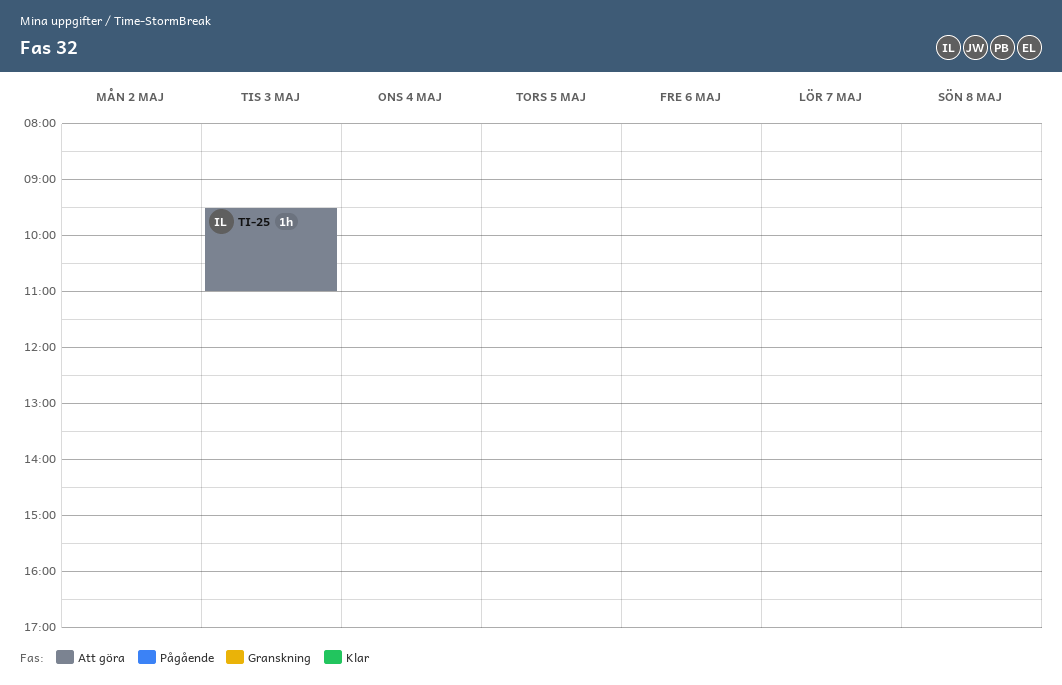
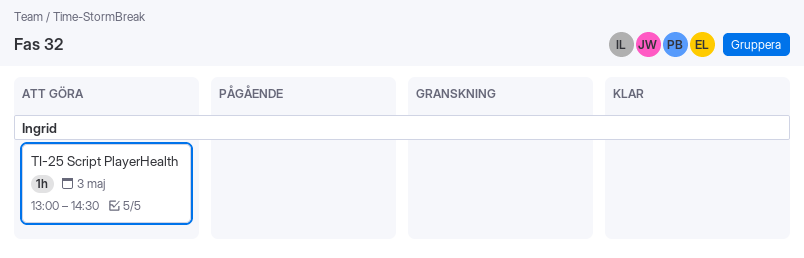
TI-25, begins: 09:30 -> 13:00
TI-25, ends: 11:00 -> 14:30

